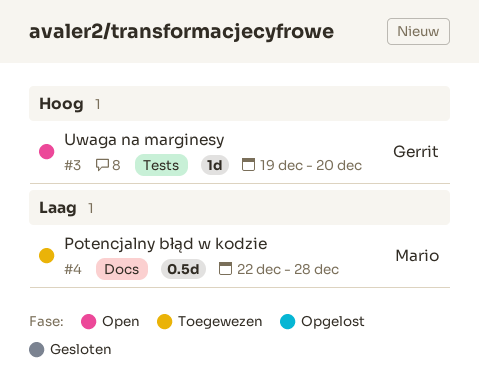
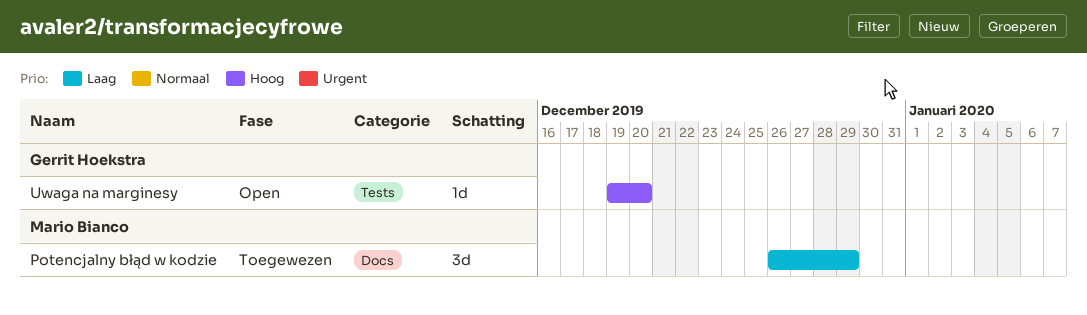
Potencjalny błąd w kodzie, estimate: 0.5d -> 3d
Potencjalny błąd w kodzie, start: Dec 22 -> Dec 26
Potencjalny błąd w kodzie, due: Dec 28 -> Dec 29

